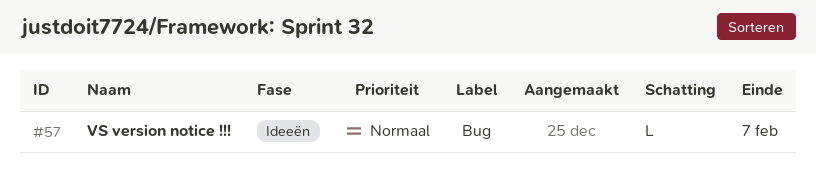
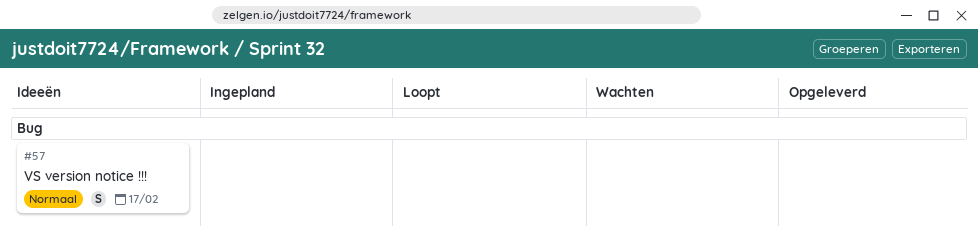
#57, estimate: L -> S
#57, due: Feb 7 -> Feb 17

